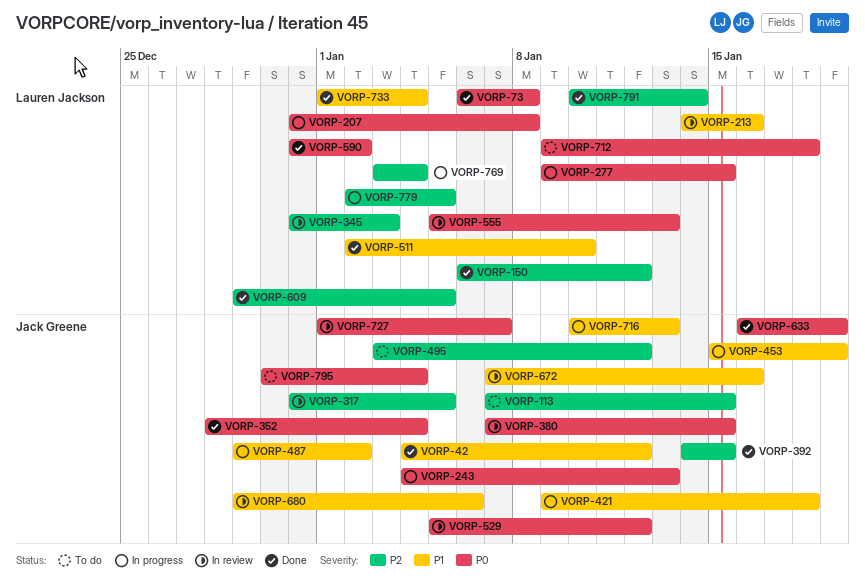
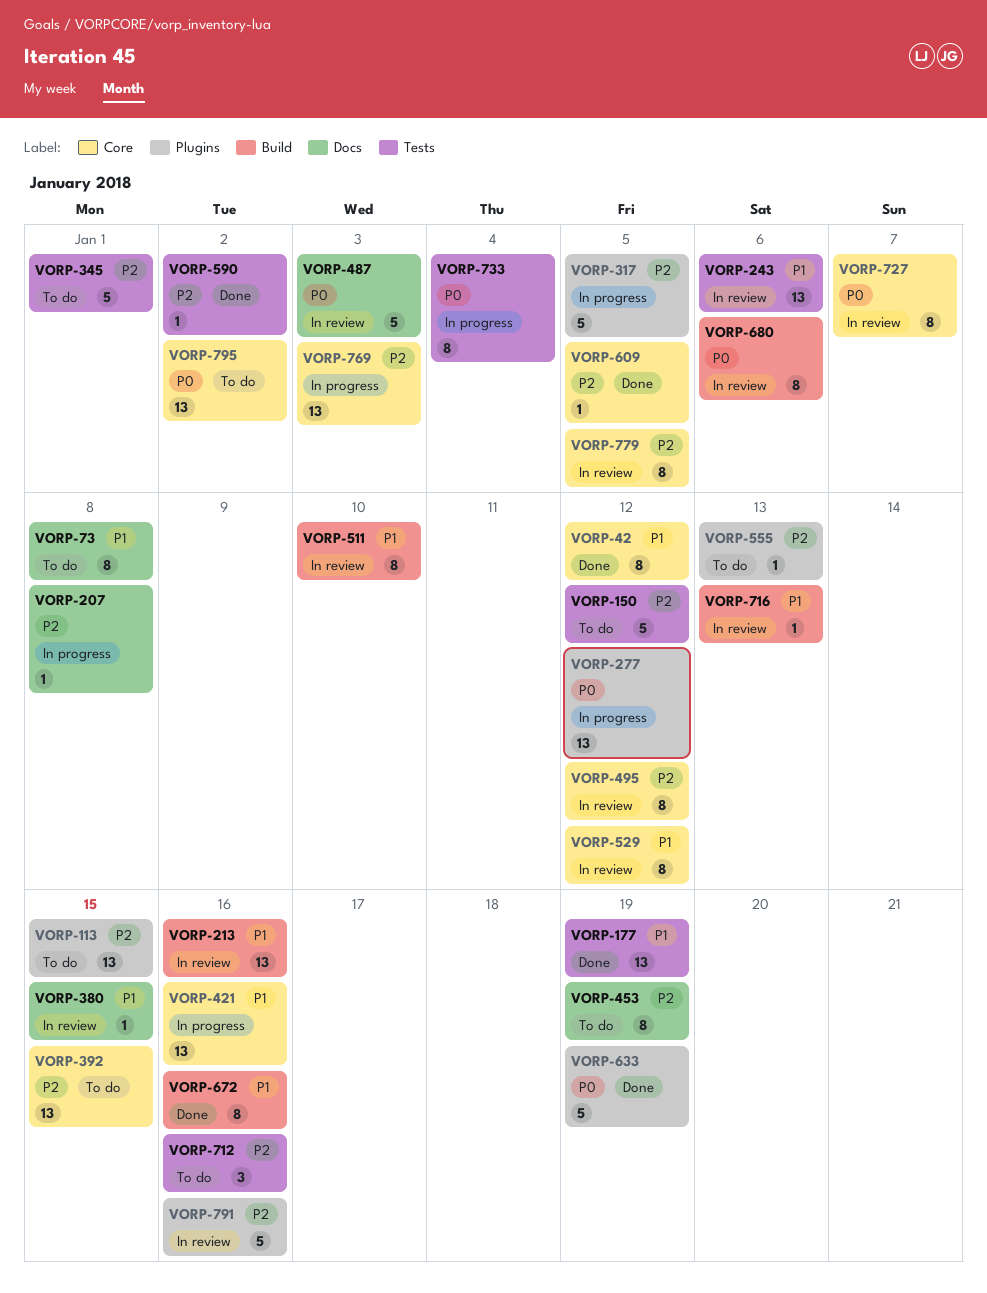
VORP-73, status: Done -> To do
VORP-73, priority: P0 -> P1
VORP-150, status: Done -> To do
VORP-177: none -> present
VORP-207, priority: P0 -> P2
VORP-243, status: In progress -> In review
VORP-243, priority: P0 -> P1
VORP-243, due: Jan 13 -> Jan 6
VORP-277, due: Jan 15 -> Jan 12
VORP-317, status: In review -> In progress
VORP-345, status: In review -> To do
VORP-345, due: Jan 3 -> Jan 1
VORP-352: present -> none
VORP-380, priority: P0 -> P1
VORP-392, status: Done -> To do
VORP-421, due: Jan 18 -> Jan 16
VORP-453, status: In progress -> To do
VORP-453, priority: P1 -> P2
VORP-487, status: In progress -> In review
VORP-487, priority: P1 -> P0
VORP-487, due: Jan 2 -> Jan 3
VORP-495, status: To do -> In review
VORP-511, status: Done -> In review
VORP-529, priority: P0 -> P1
VORP-555, status: In review -> To do
VORP-555, priority: P0 -> P2
VORP-590, priority: P0 -> P2
VORP-672, status: In review -> Done
VORP-680, priority: P1 -> P0
VORP-712, priority: P0 -> P2
VORP-712, due: Jan 18 -> Jan 16
VORP-716, status: In progress -> In review
VORP-733, status: Done -> In progress
VORP-733, priority: P1 -> P0
VORP-769, due: Jan 4 -> Jan 3
VORP-779, status: In progress -> In review
VORP-791, status: Done -> In review
VORP-791, due: Jan 14 -> Jan 16
VORP-795, due: Jan 4 -> Jan 2

